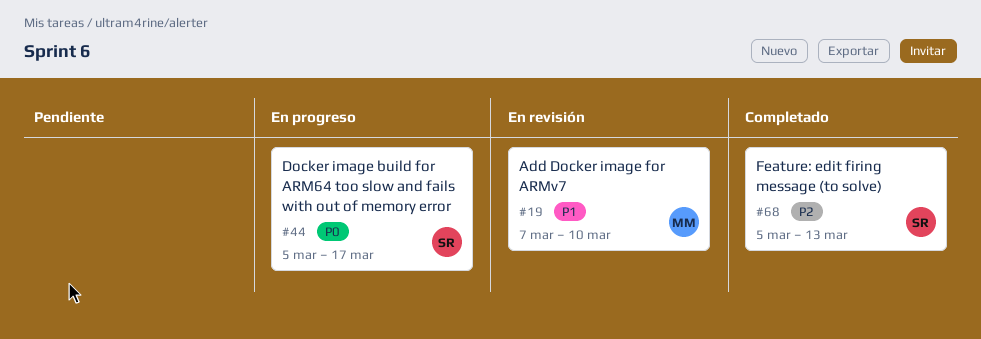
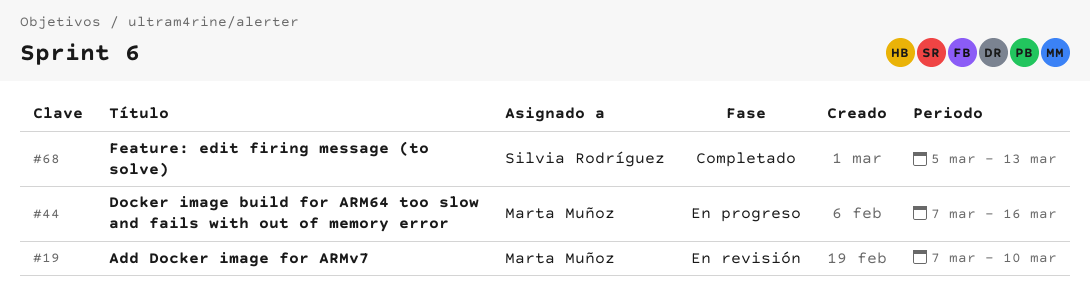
#44, owner: Silvia Rodríguez -> Marta Muñoz
#44, start: Mar 5 -> Mar 7
#44, due: Mar 17 -> Mar 16

